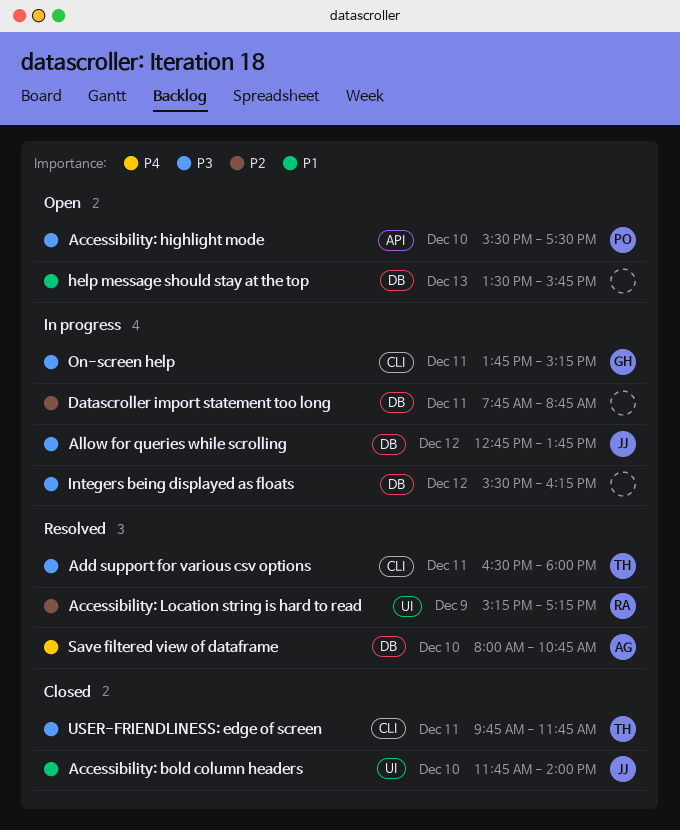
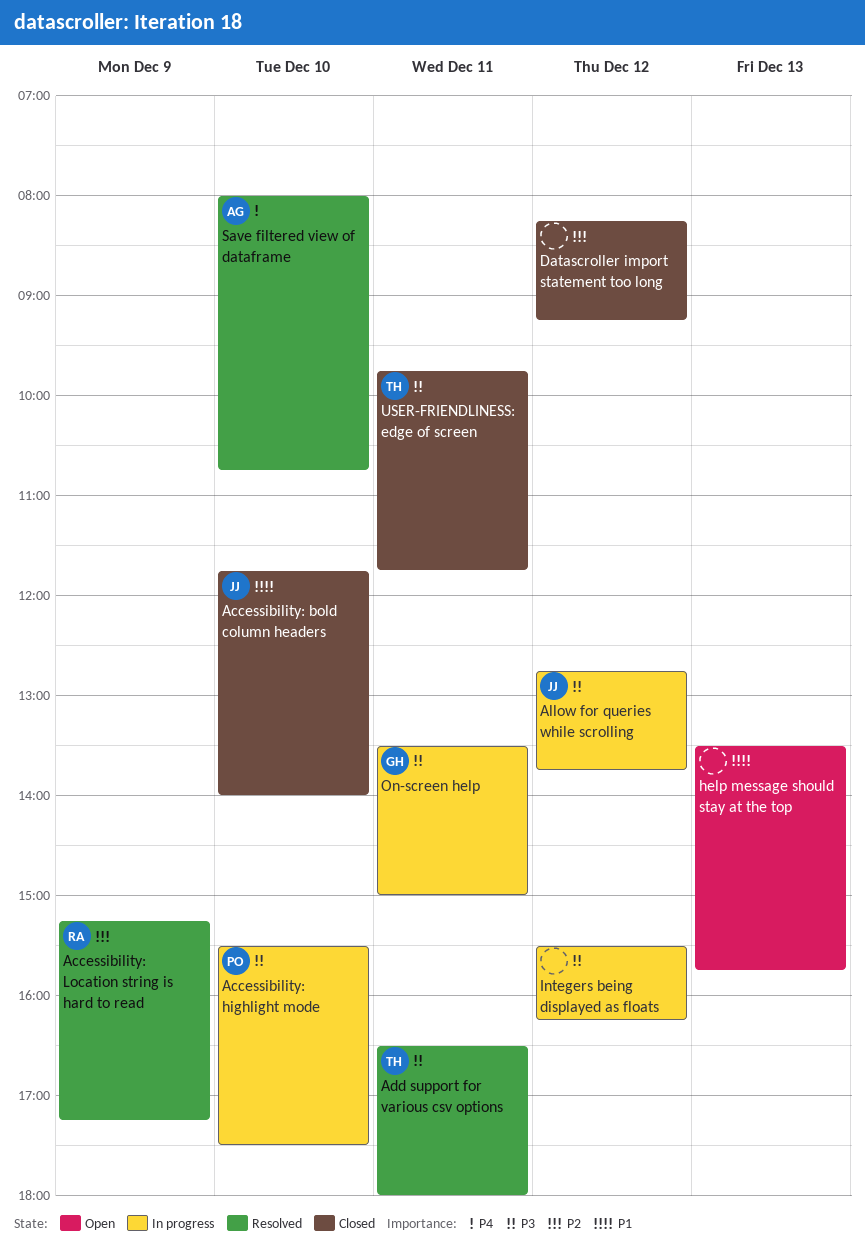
Accessibility: highlight mode, status: Open -> In progress
Datascroller import statement too long, status: In progress -> Closed
Datascroller import statement too long, day: Dec 11 -> Dec 12
Datascroller import statement too long, begins: 07:45 -> 08:15
Datascroller import statement too long, ends: 08:45 -> 09:15
On-screen help, begins: 13:45 -> 13:30
On-screen help, ends: 15:15 -> 15:00

